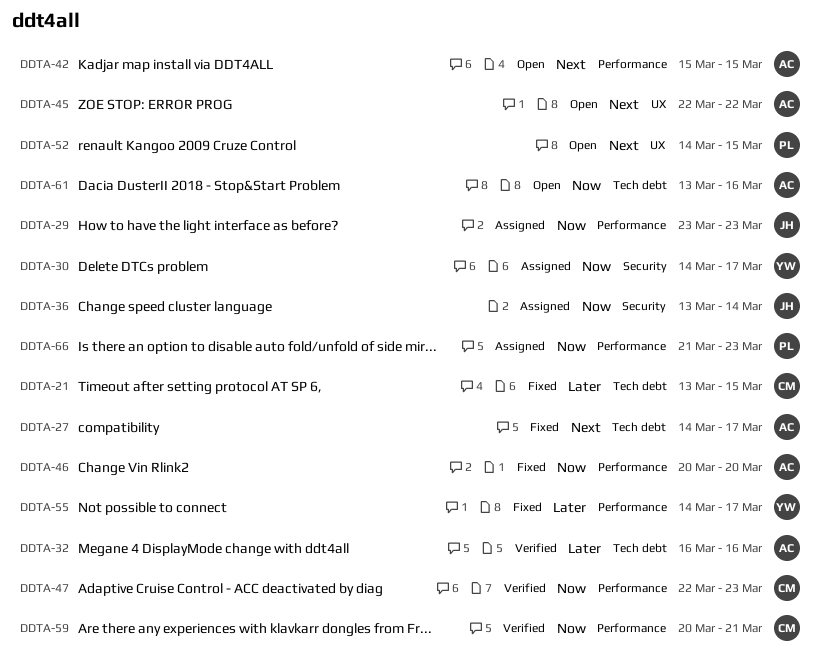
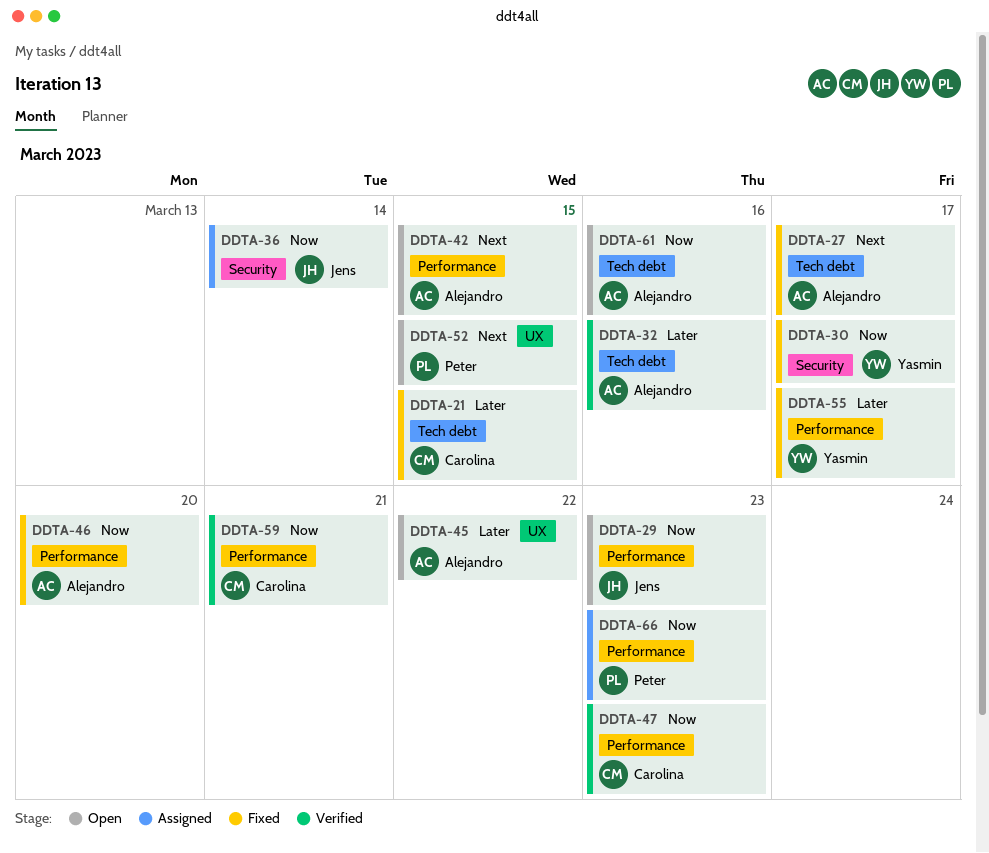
DDTA-29, status: Assigned -> Open
DDTA-30, status: Assigned -> Fixed
DDTA-45, priority: Next -> Later

